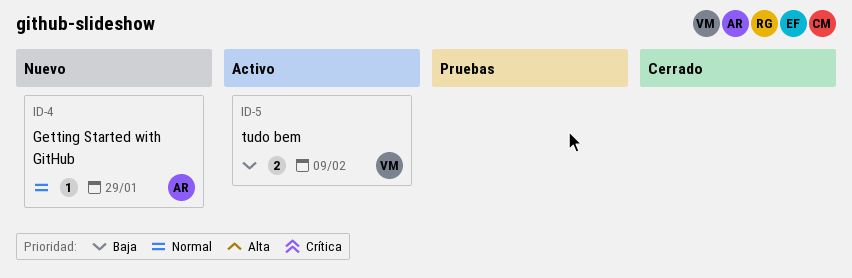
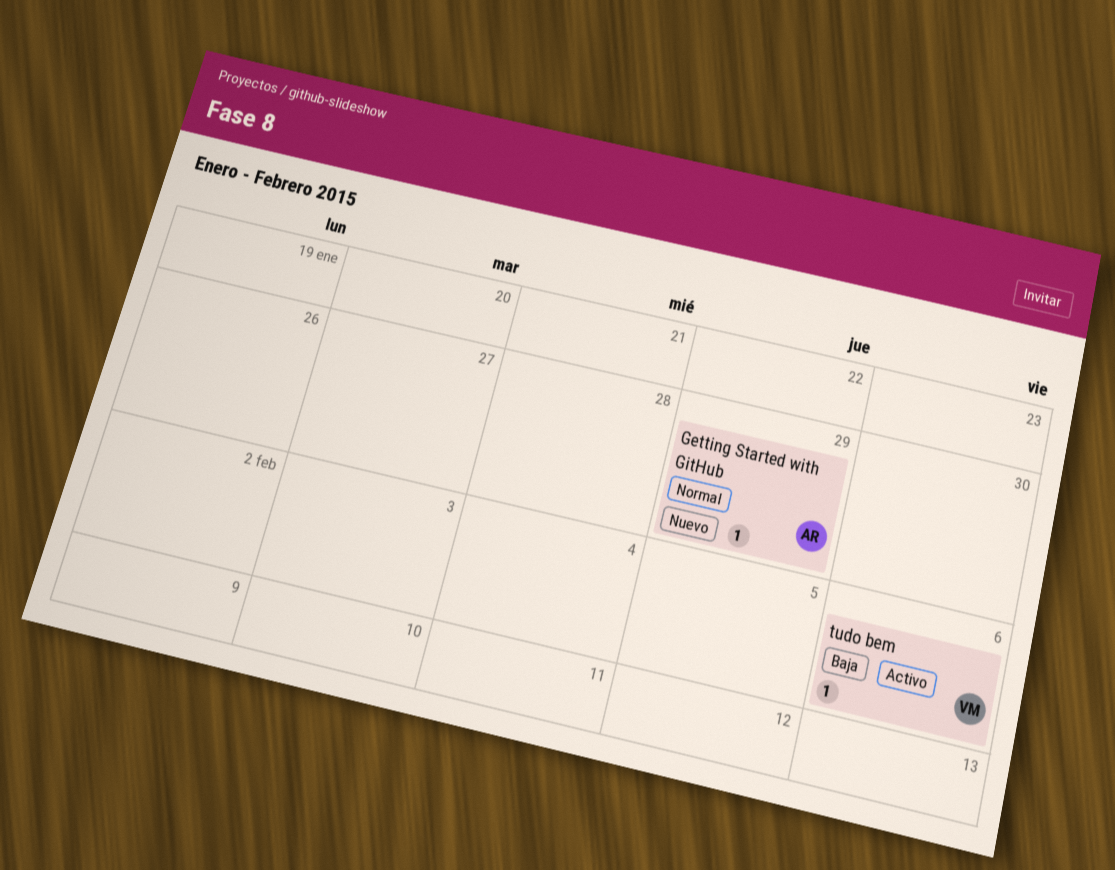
tudo bem, estimate: 2 -> 1
tudo bem, due: Feb 9 -> Feb 6

